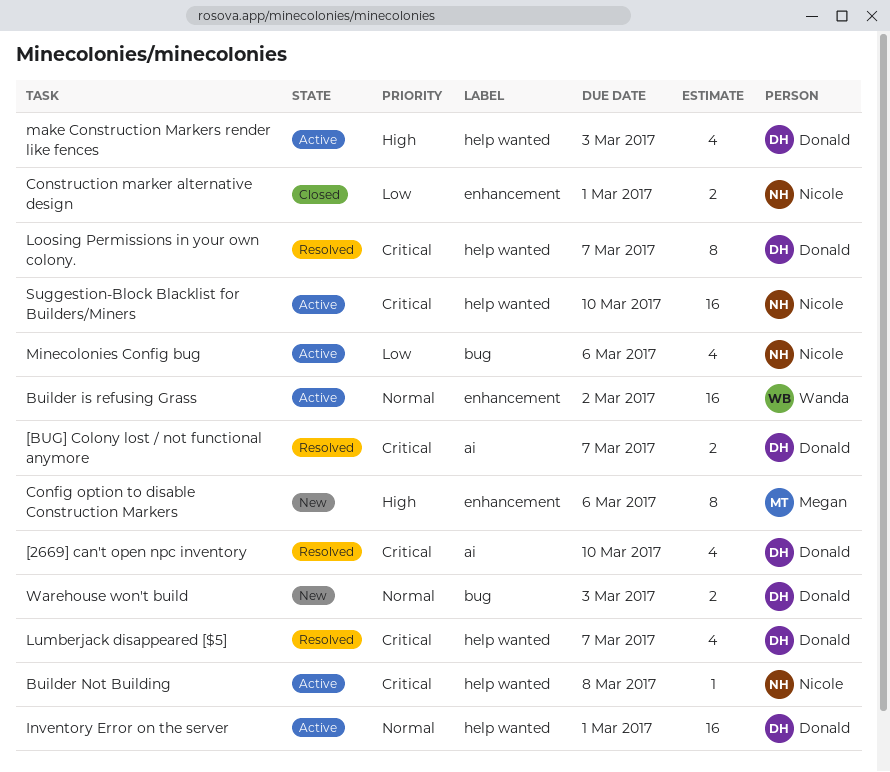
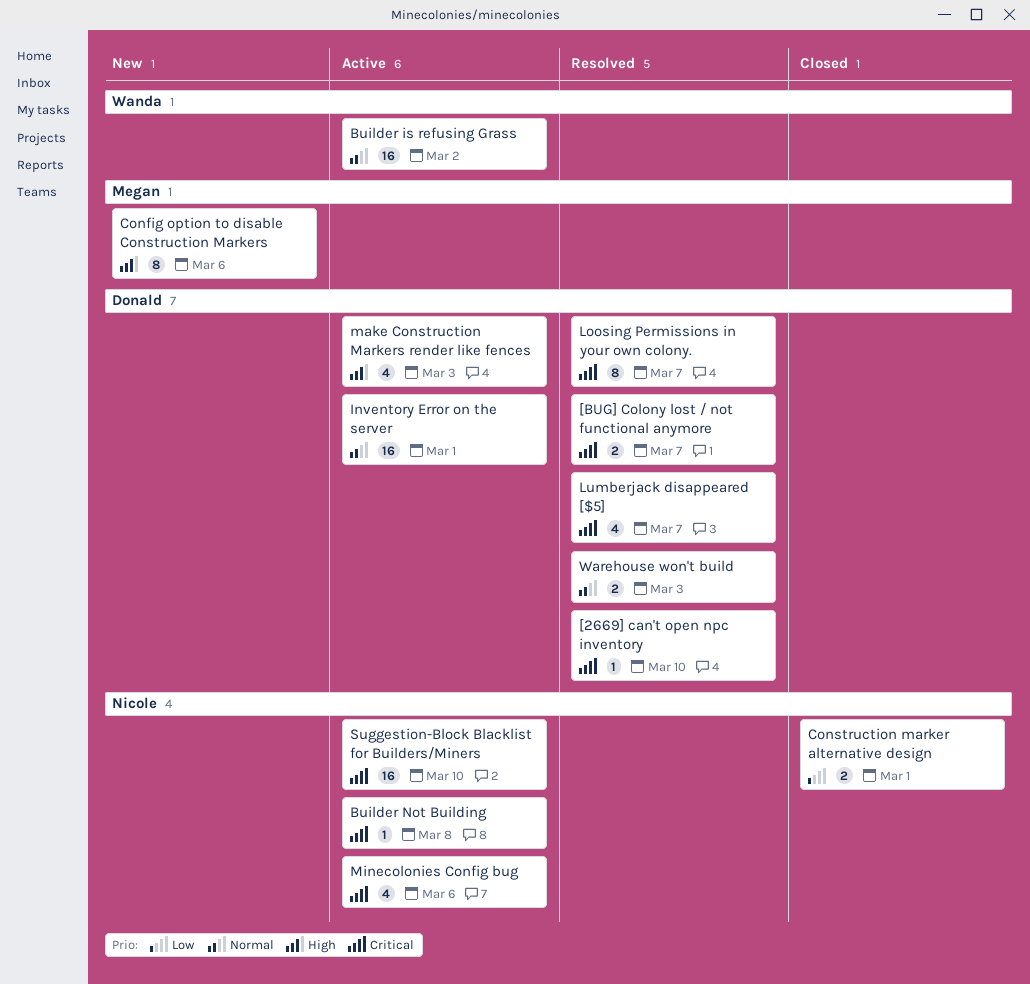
[2669] can't open npc inventory, estimate: 4 -> 1
Minecolonies Config bug, priority: Low -> Critical
Warehouse won't build, status: New -> Resolved

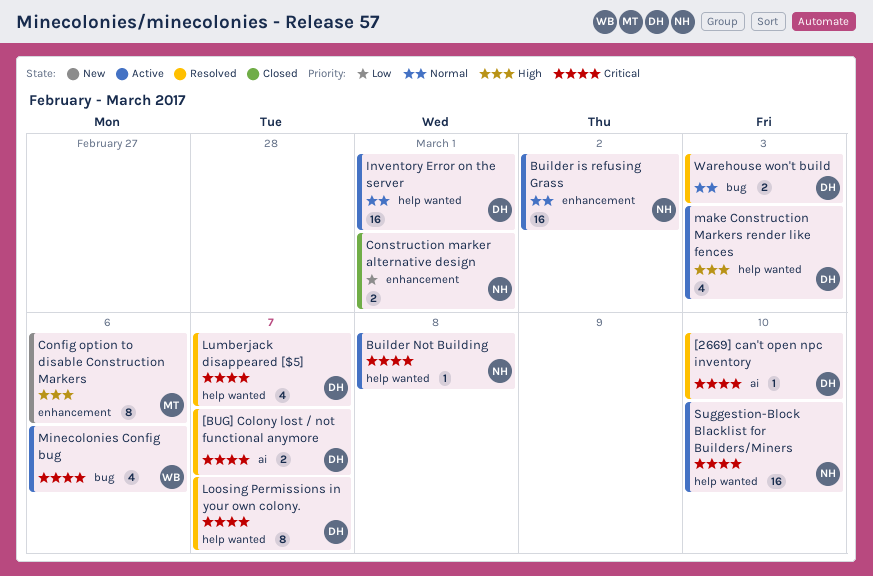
Builder is refusing Grass, owner: Wanda -> Nicole
Minecolonies Config bug, owner: Nicole -> Wanda

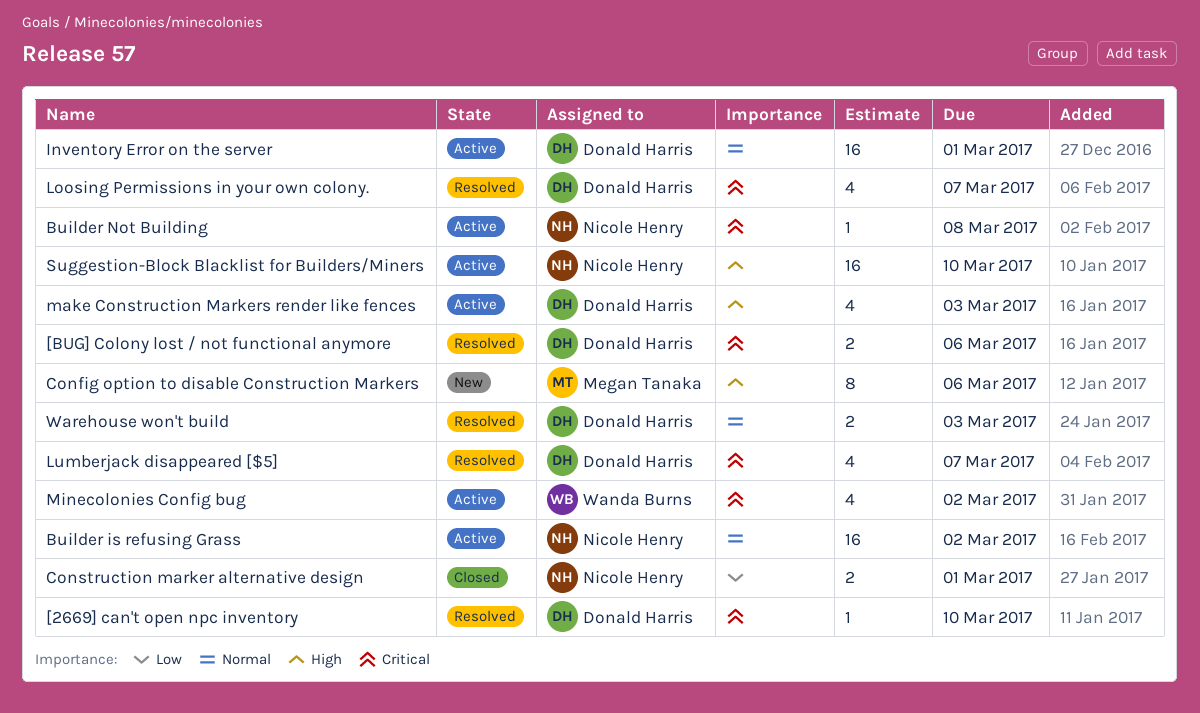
[BUG] Colony lost / not functional anymore, due: Mar 7 -> Mar 6
Loosing Permissions in your own colony., estimate: 8 -> 4
Minecolonies Config bug, due: Mar 6 -> Mar 2
Suggestion-Block Blacklist for Builders/Miners, priority: Critical -> High

